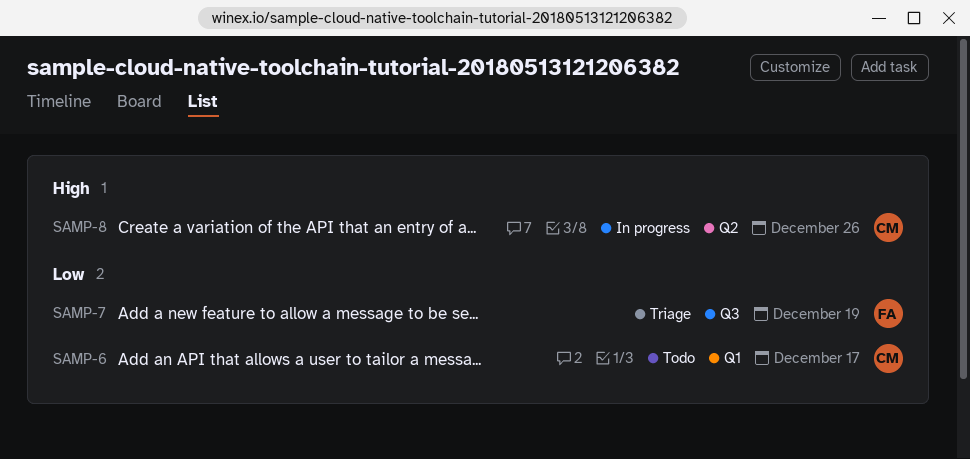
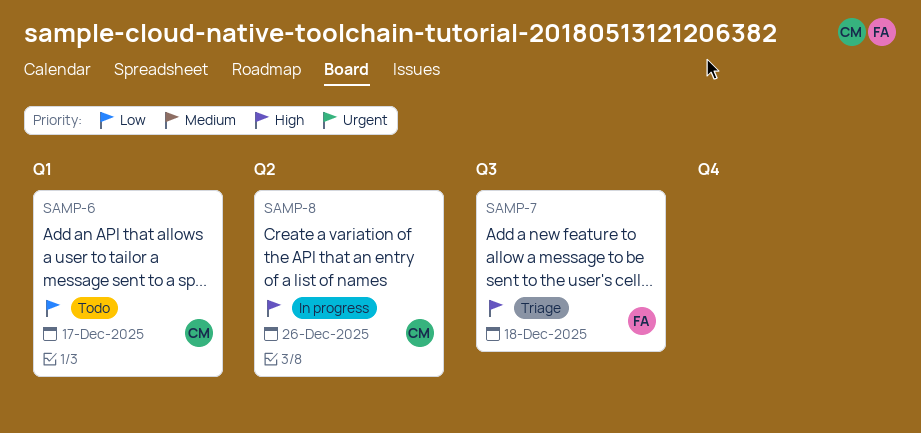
SAMP-7, priority: Low -> High
SAMP-7, due: Dec 19 -> Dec 18

